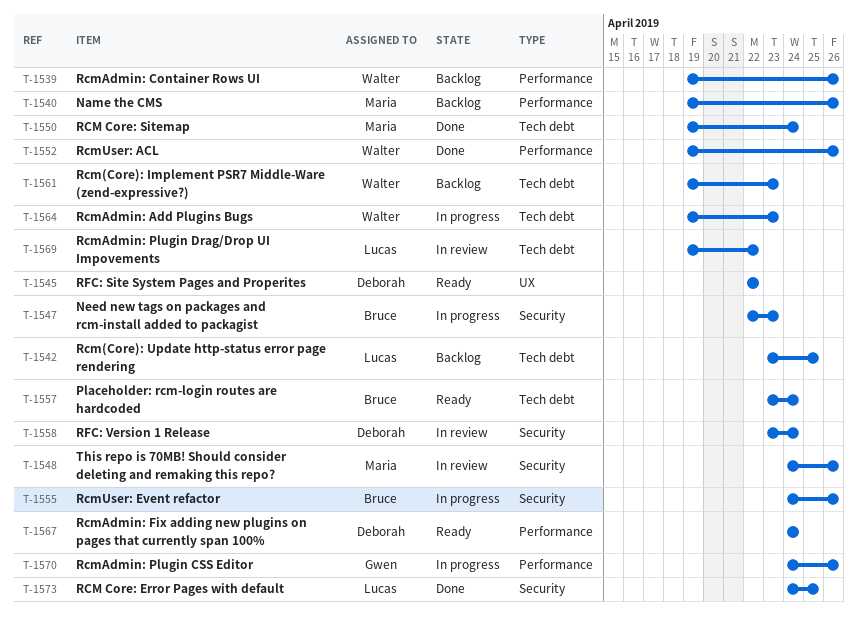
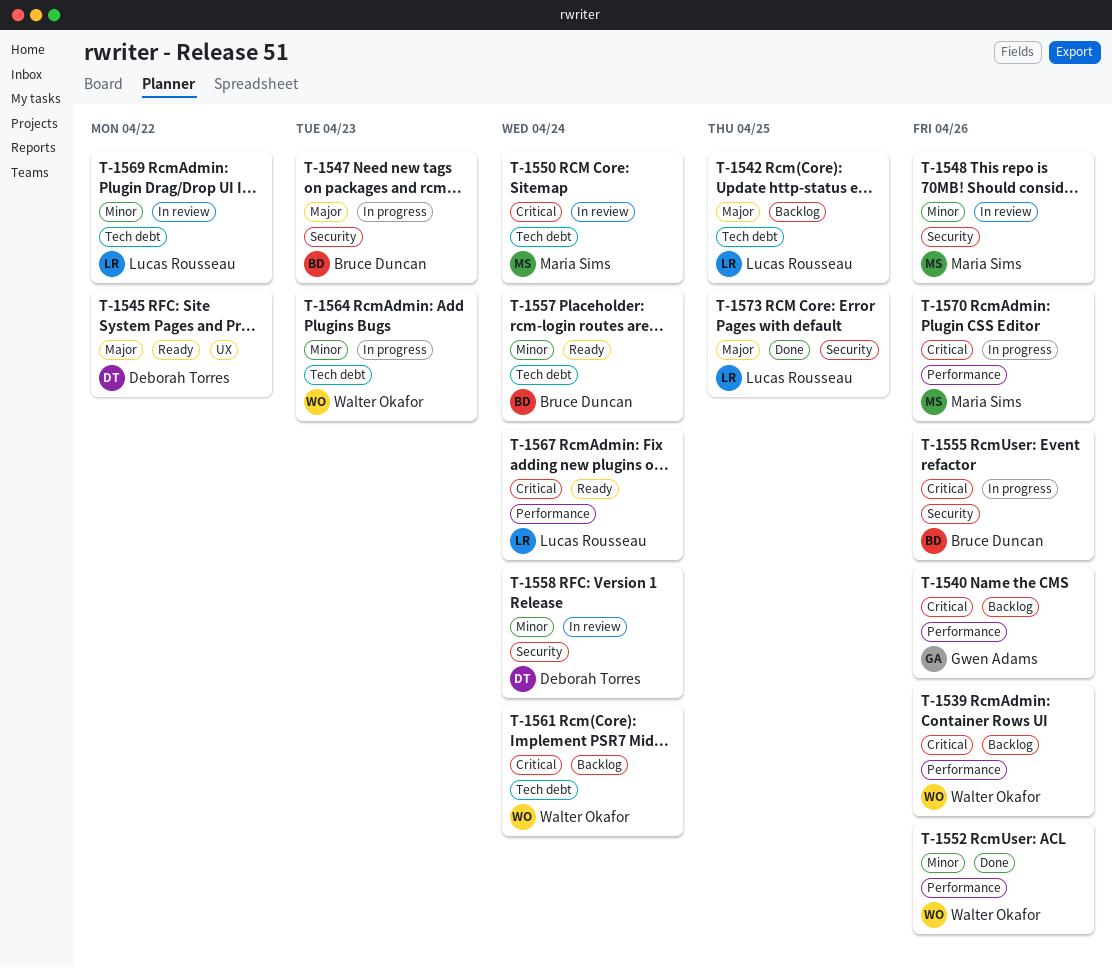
T-1540, owner: Maria Sims -> Gwen Adams
T-1550, status: Done -> In review
T-1561, due: Apr 23 -> Apr 24
T-1567, owner: Deborah Torres -> Lucas Rousseau
T-1570, owner: Gwen Adams -> Maria Sims

